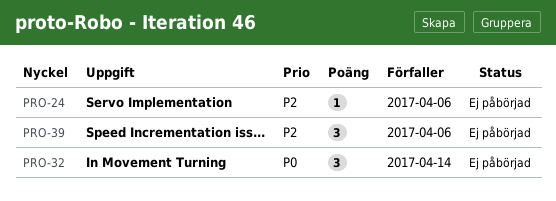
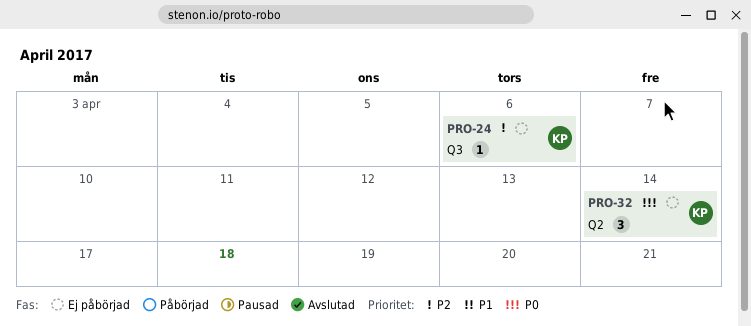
PRO-39: present -> none

